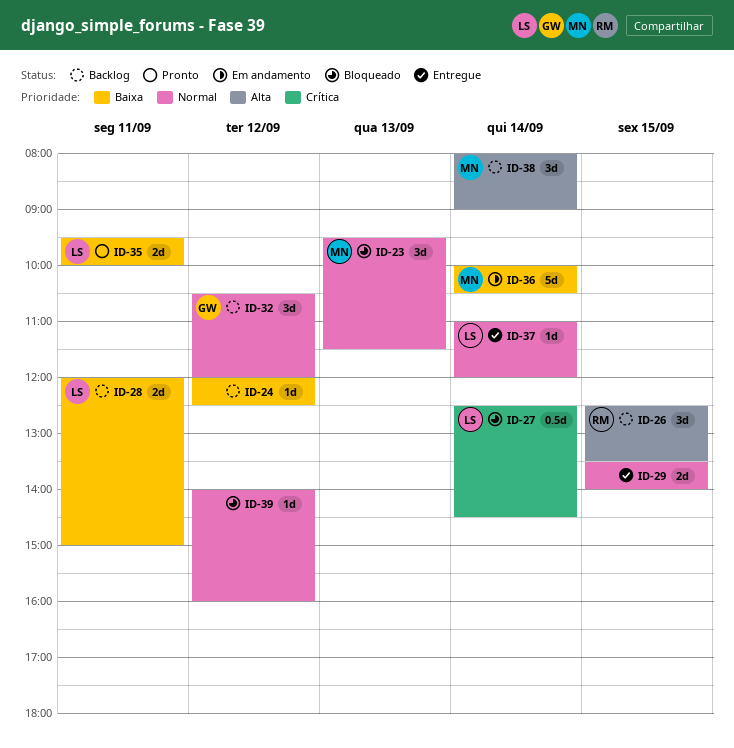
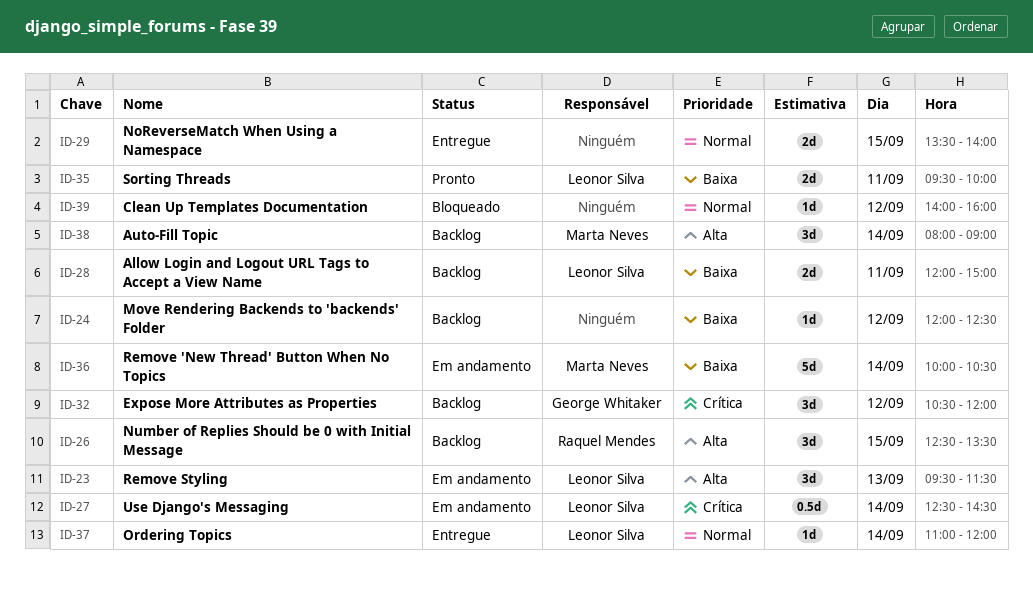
ID-23, status: Bloqueado -> Em andamento
ID-23, owner: Marta Neves -> Leonor Silva
ID-23, priority: Normal -> Alta
ID-27, status: Bloqueado -> Em andamento
ID-32, priority: Normal -> Crítica

